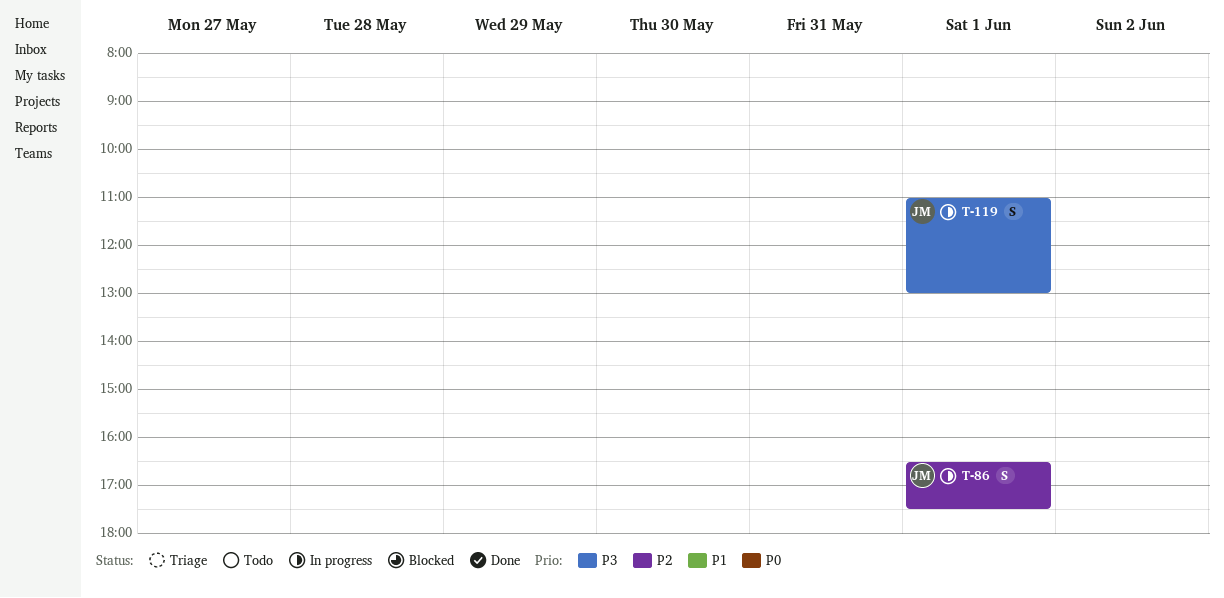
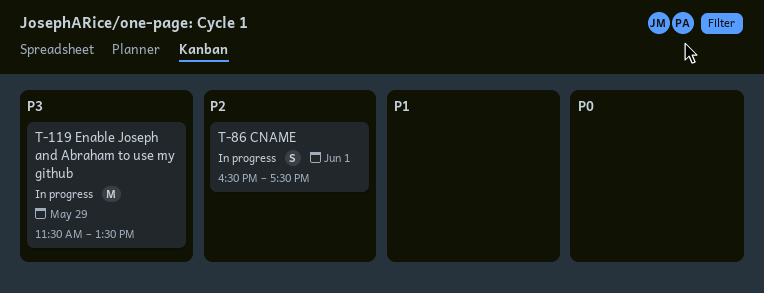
T-119, estimate: S -> M
T-119, day: Jun 1 -> May 29
T-119, begins: 11:00 -> 11:30
T-119, ends: 13:00 -> 13:30

